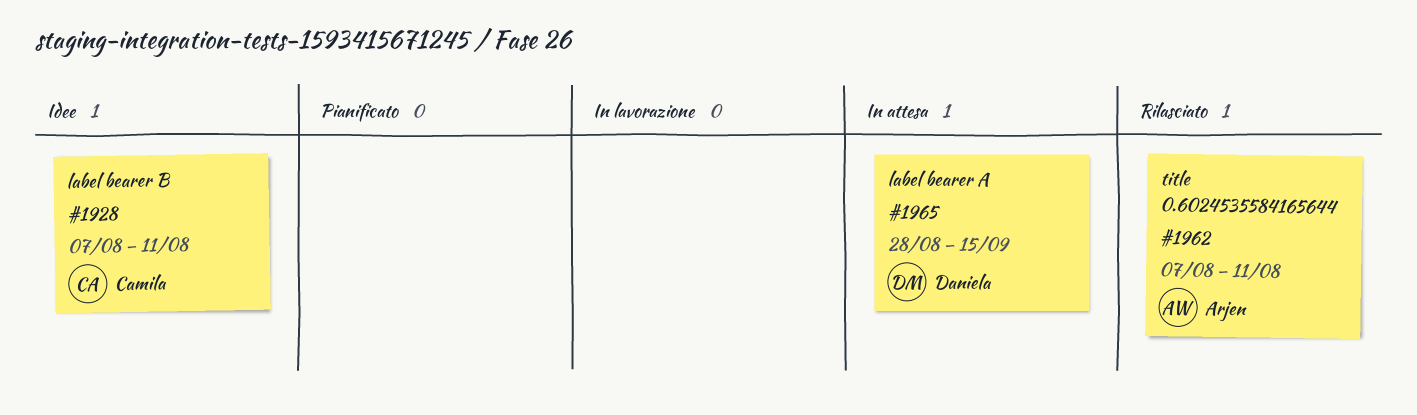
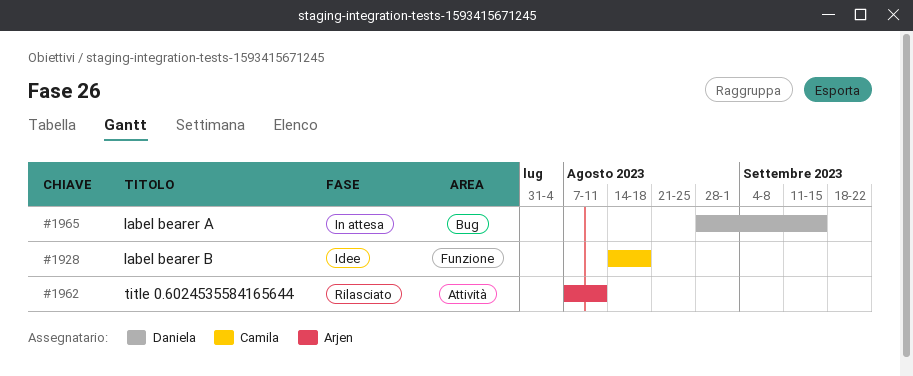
#1928, start: Aug 7 -> Aug 14
#1928, due: Aug 11 -> Aug 18

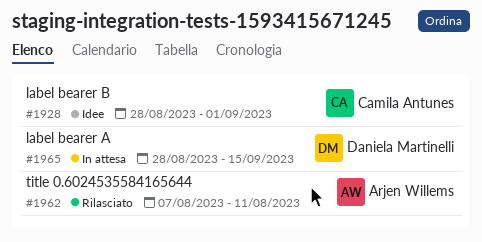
#1928, start: Aug 14 -> Aug 28
#1928, due: Aug 18 -> Sep 1

